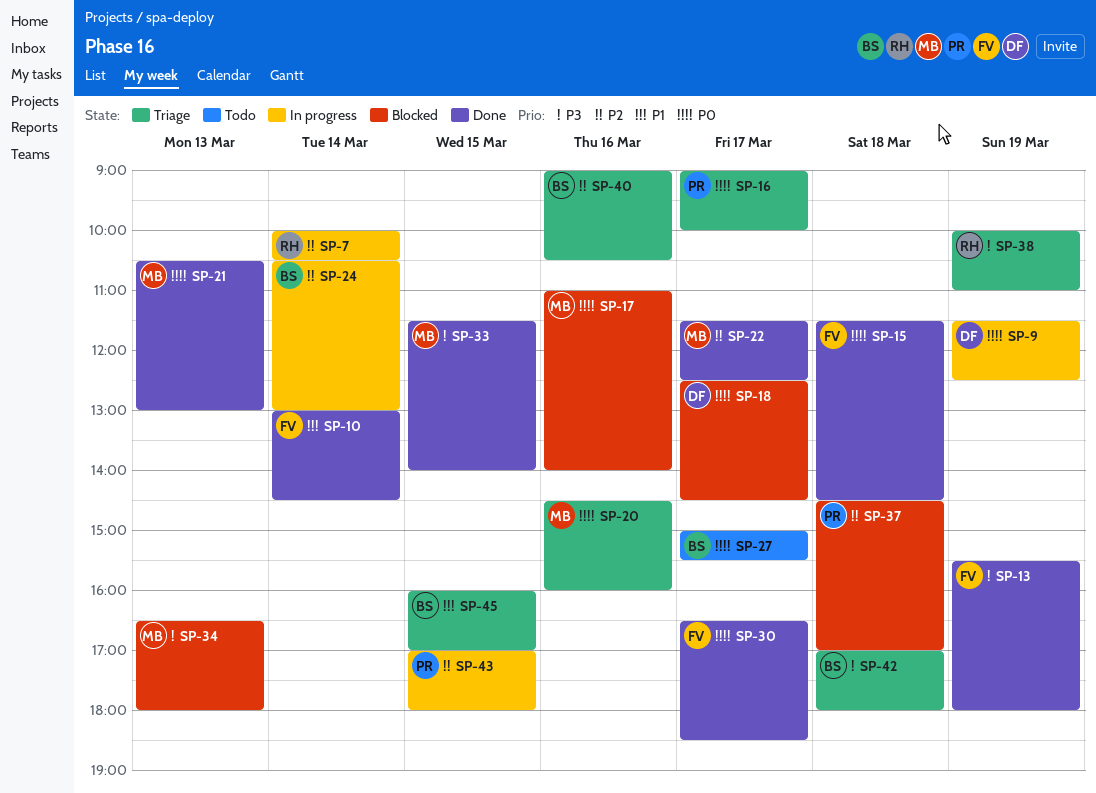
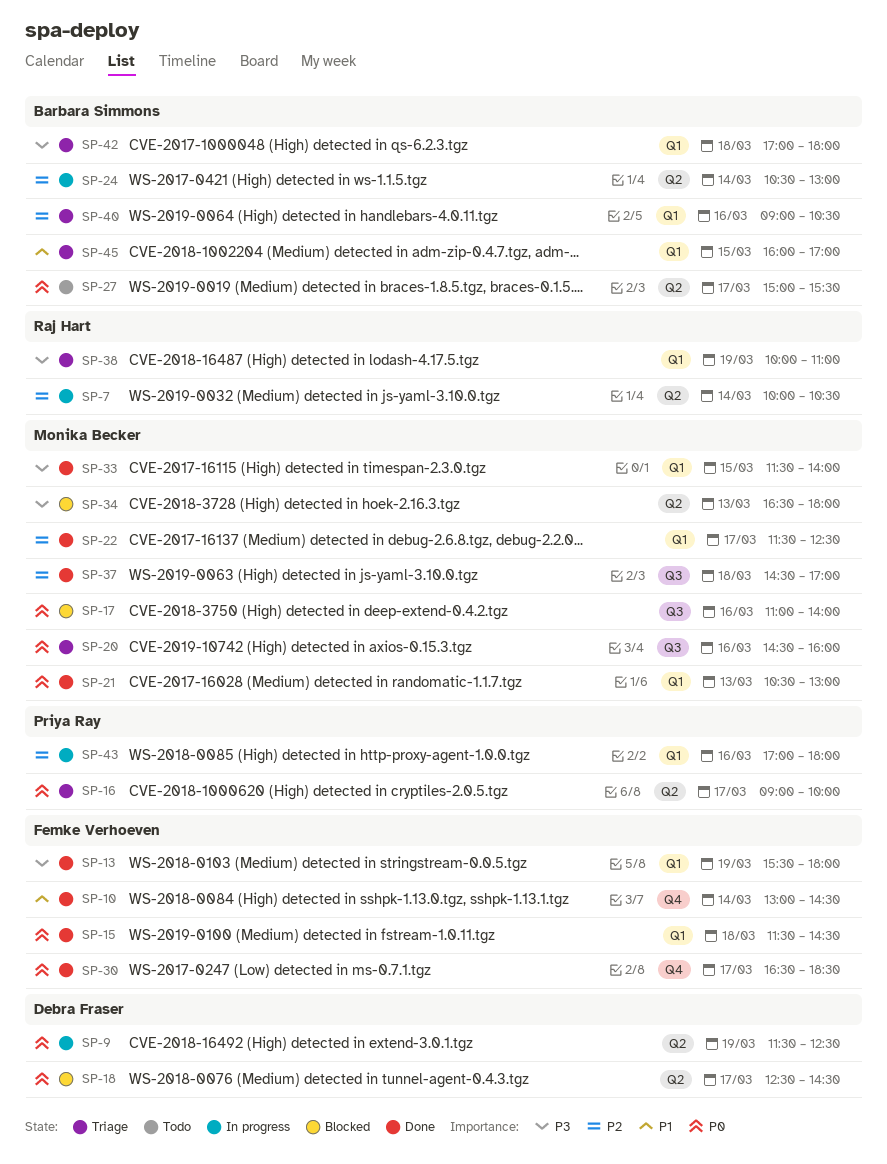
SP-37, status: Blocked -> Done
SP-37, owner: Priya Ray -> Monika Becker
SP-43, day: Mar 15 -> Mar 16

